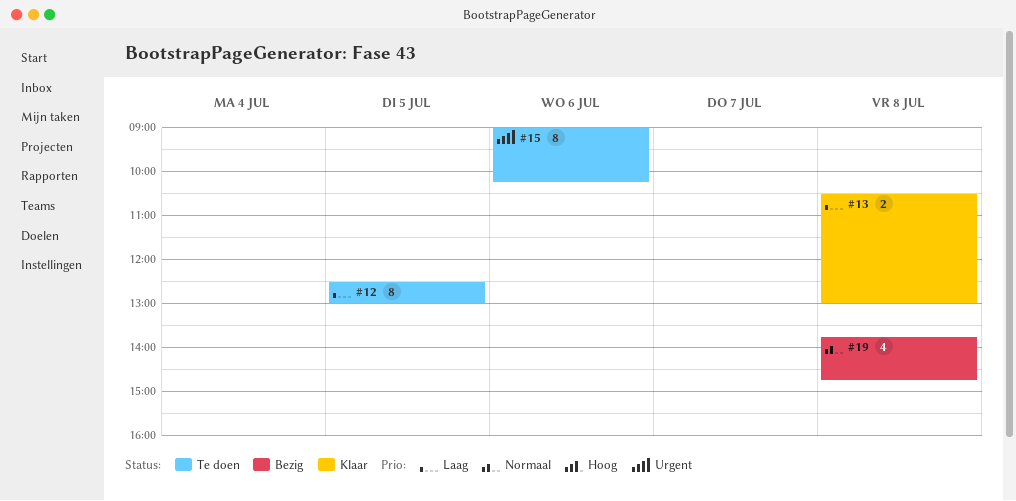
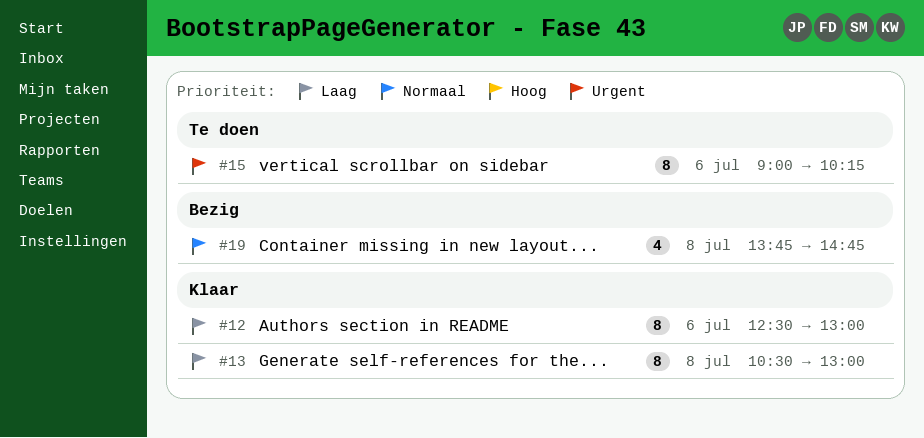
#12, status: Te doen -> Klaar
#12, day: Jul 5 -> Jul 6
#13, estimate: 2 -> 8

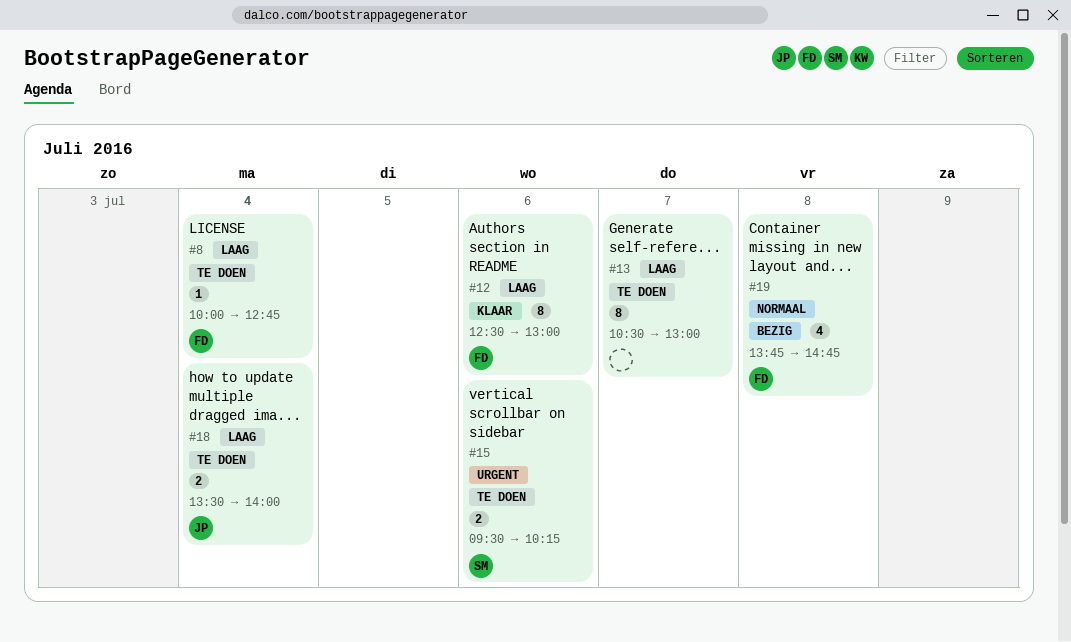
#8: none -> present
#13, status: Klaar -> Te doen
#13, day: Jul 8 -> Jul 7
#15, estimate: 8 -> 2
#15, begins: 09:00 -> 09:30
#18: none -> present

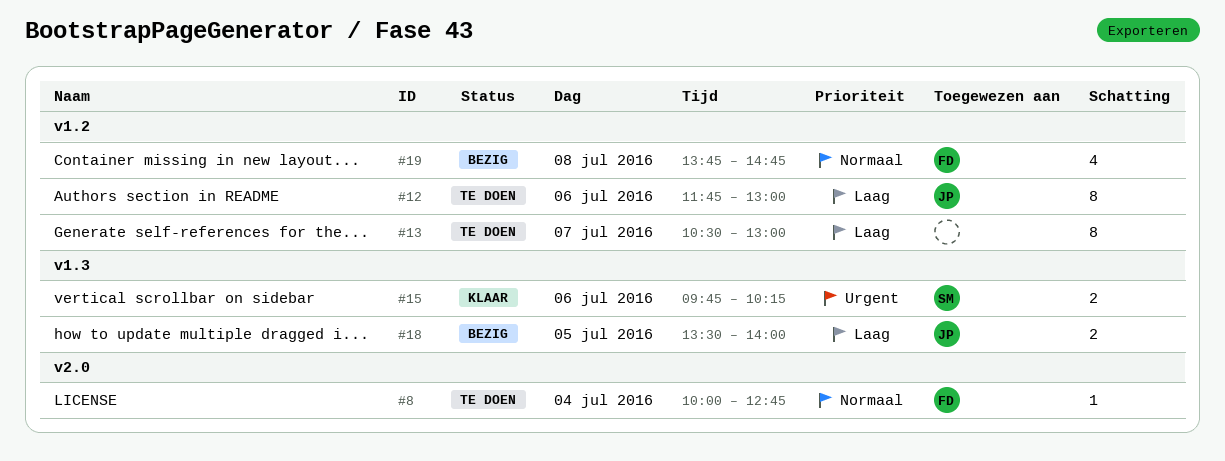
#8, priority: Laag -> Normaal
#12, status: Klaar -> Te doen
#12, owner: FD -> JP
#12, begins: 12:30 -> 11:45
#15, status: Te doen -> Klaar
#15, begins: 09:30 -> 09:45
#18, status: Te doen -> Bezig
#18, day: Jul 4 -> Jul 5

